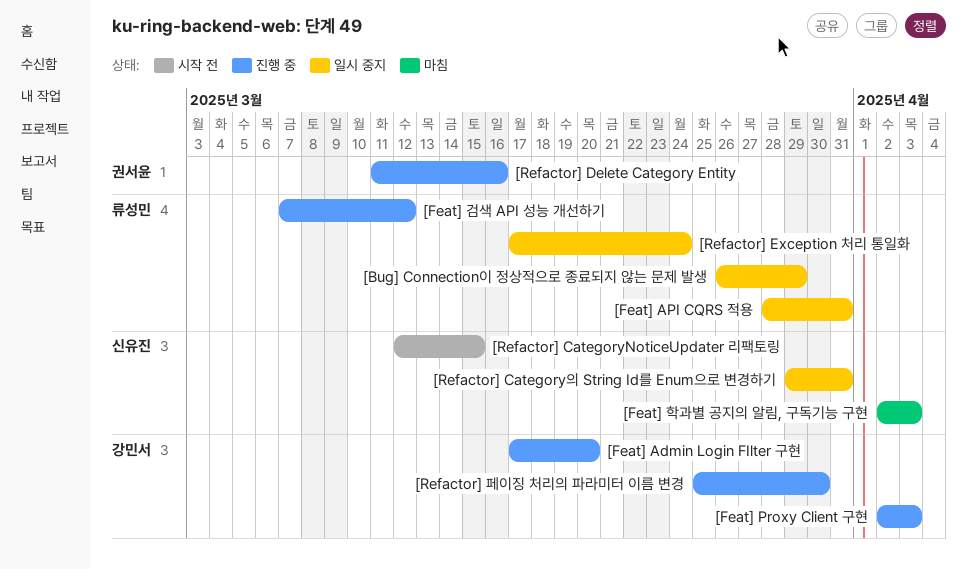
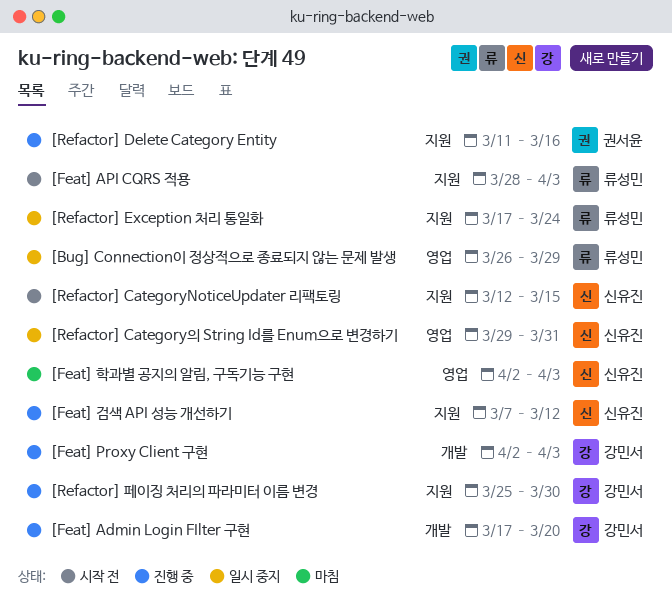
[Feat] API CQRS 적용, status: 일시 중지 -> 시작 전
[Feat] API CQRS 적용, due: Mar 31 -> Apr 3
[Feat] 검색 API 성능 개선하기, owner: 류성민 -> 신유진

